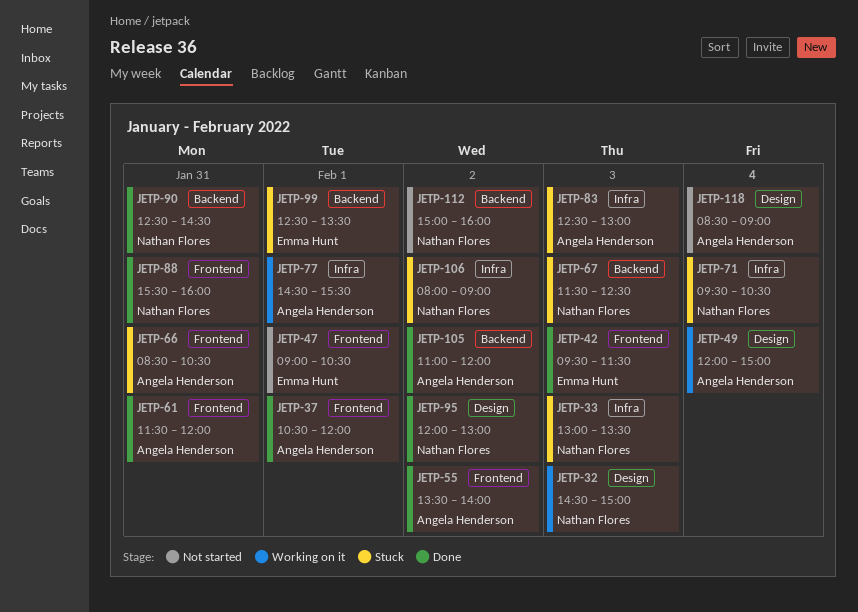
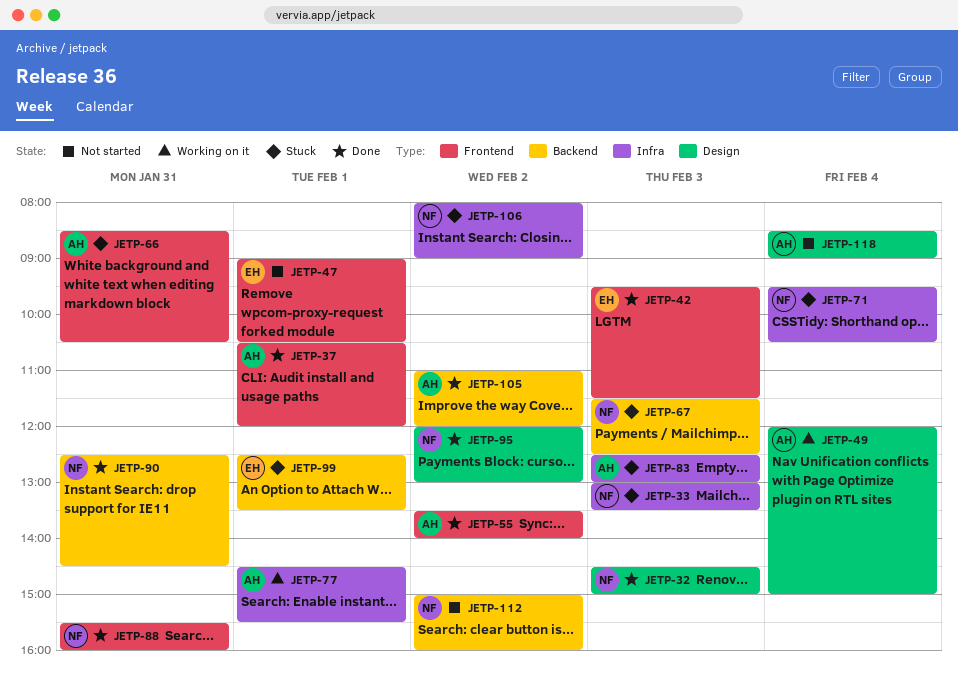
JETP-32, status: Working on it -> Done
JETP-61: present -> none

